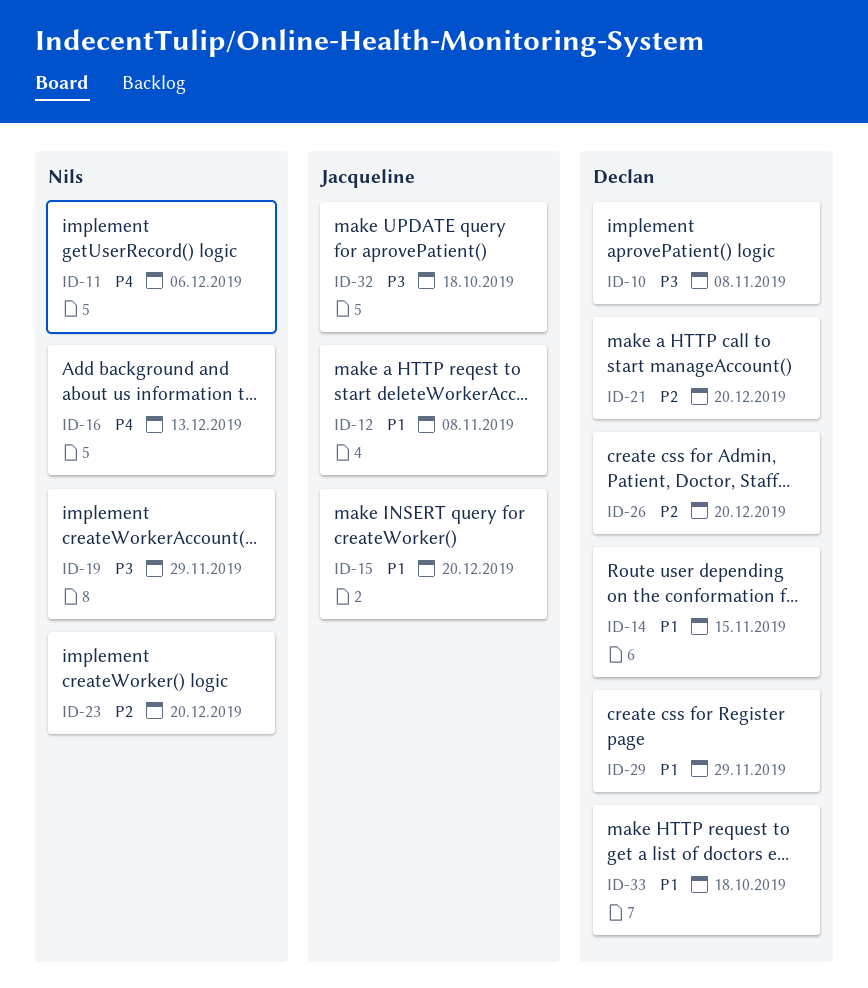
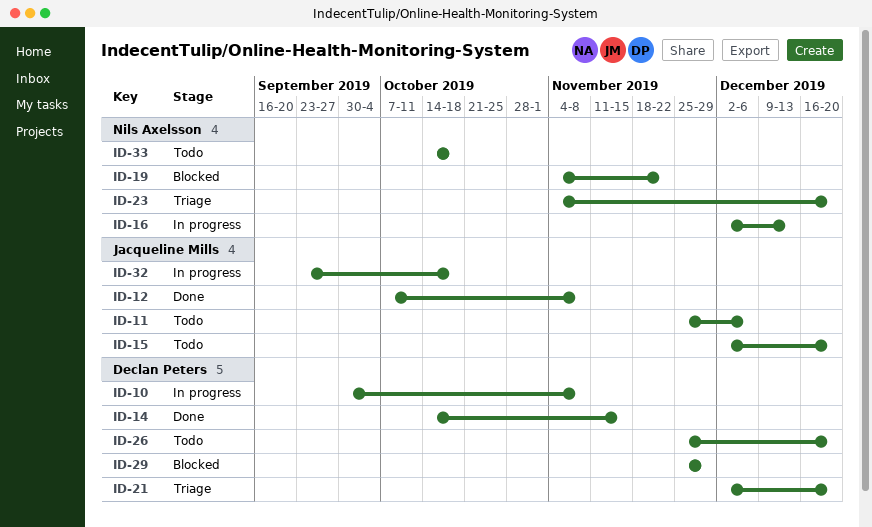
ID-11, owner: Nils Axelsson -> Jacqueline Mills
ID-19, due: Nov 29 -> Nov 22
ID-33, owner: Declan Peters -> Nils Axelsson

